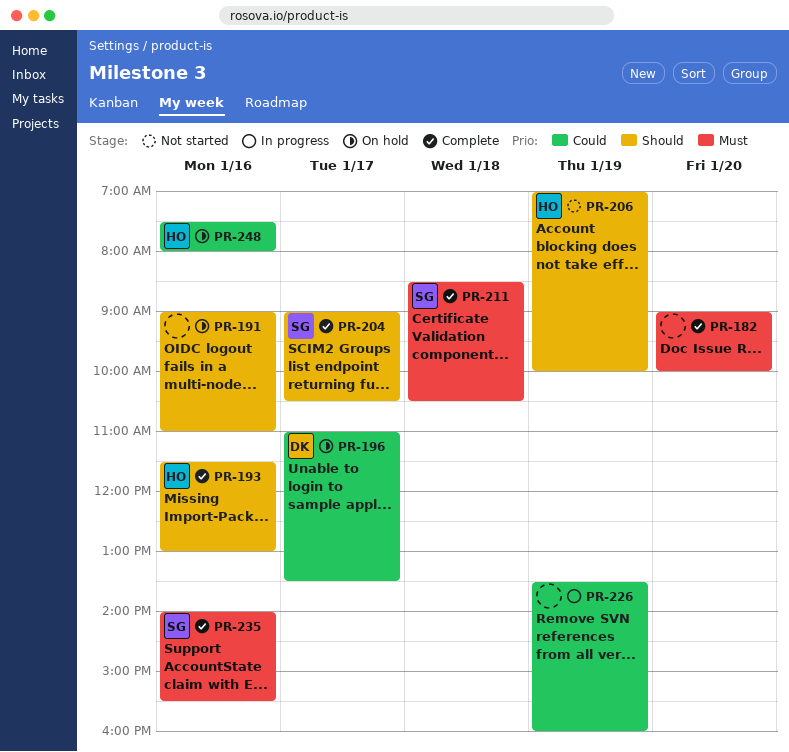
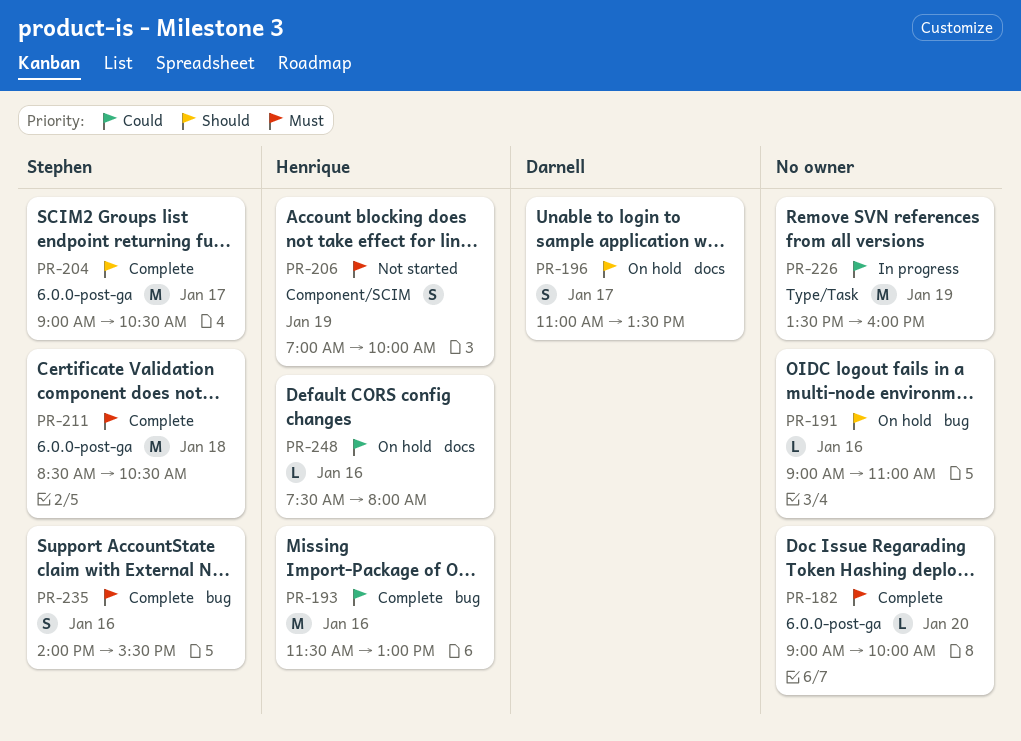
PR-193, priority: Should -> Could
PR-196, priority: Could -> Should
PR-206, priority: Should -> Must

